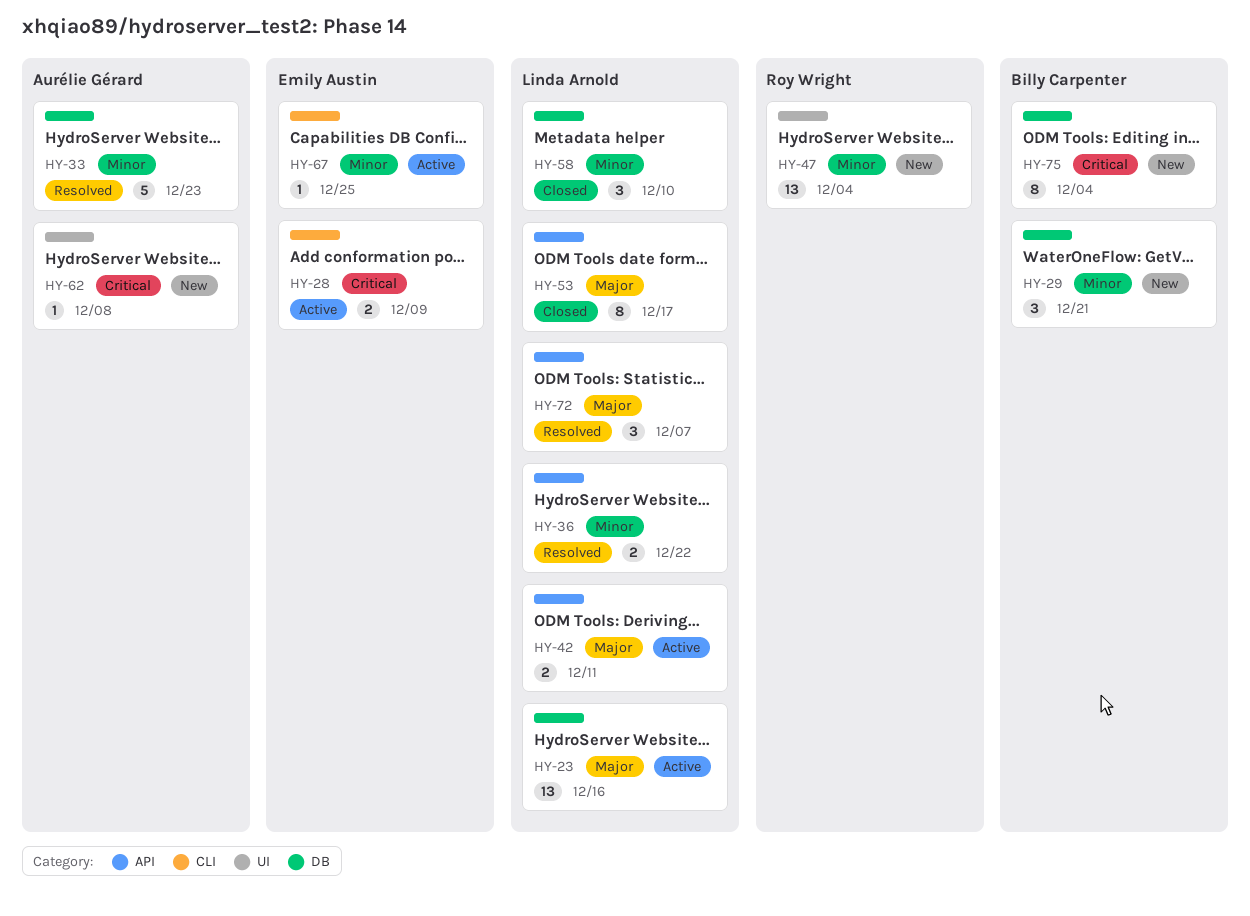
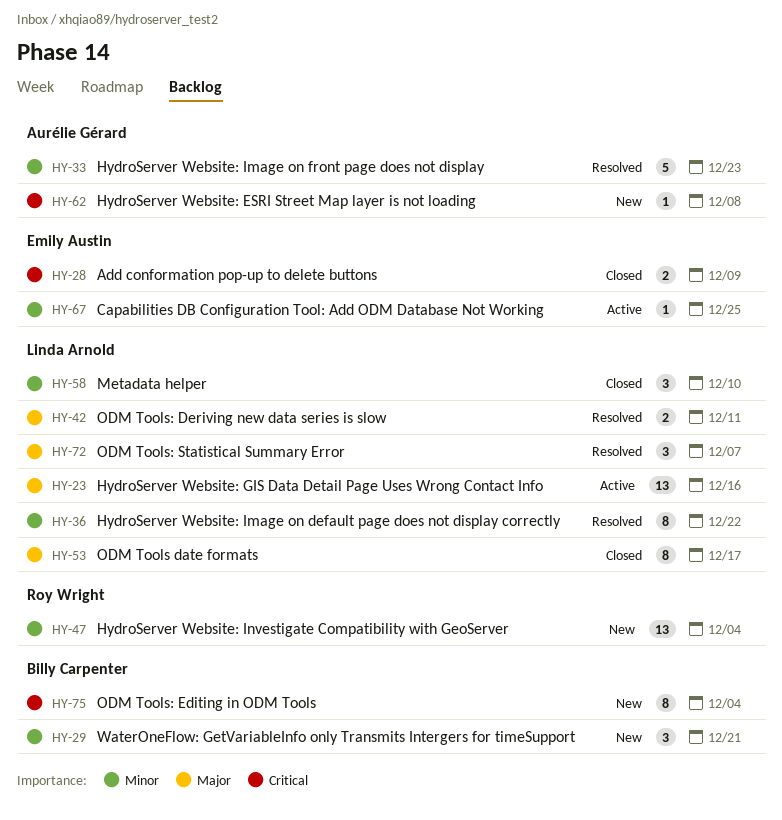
HY-28, status: Active -> Closed
HY-36, estimate: 2 -> 8
HY-42, status: Active -> Resolved

